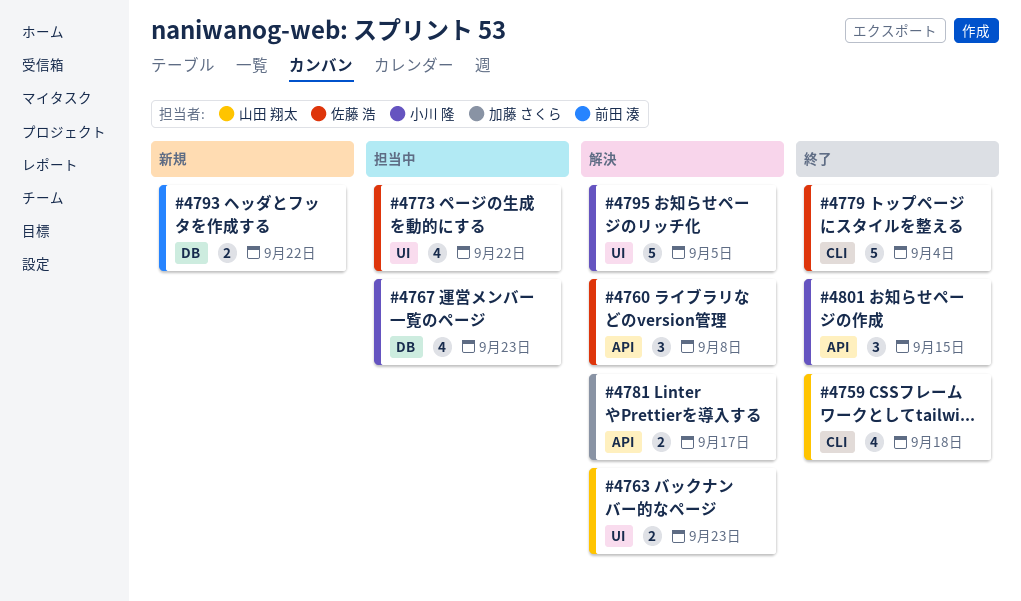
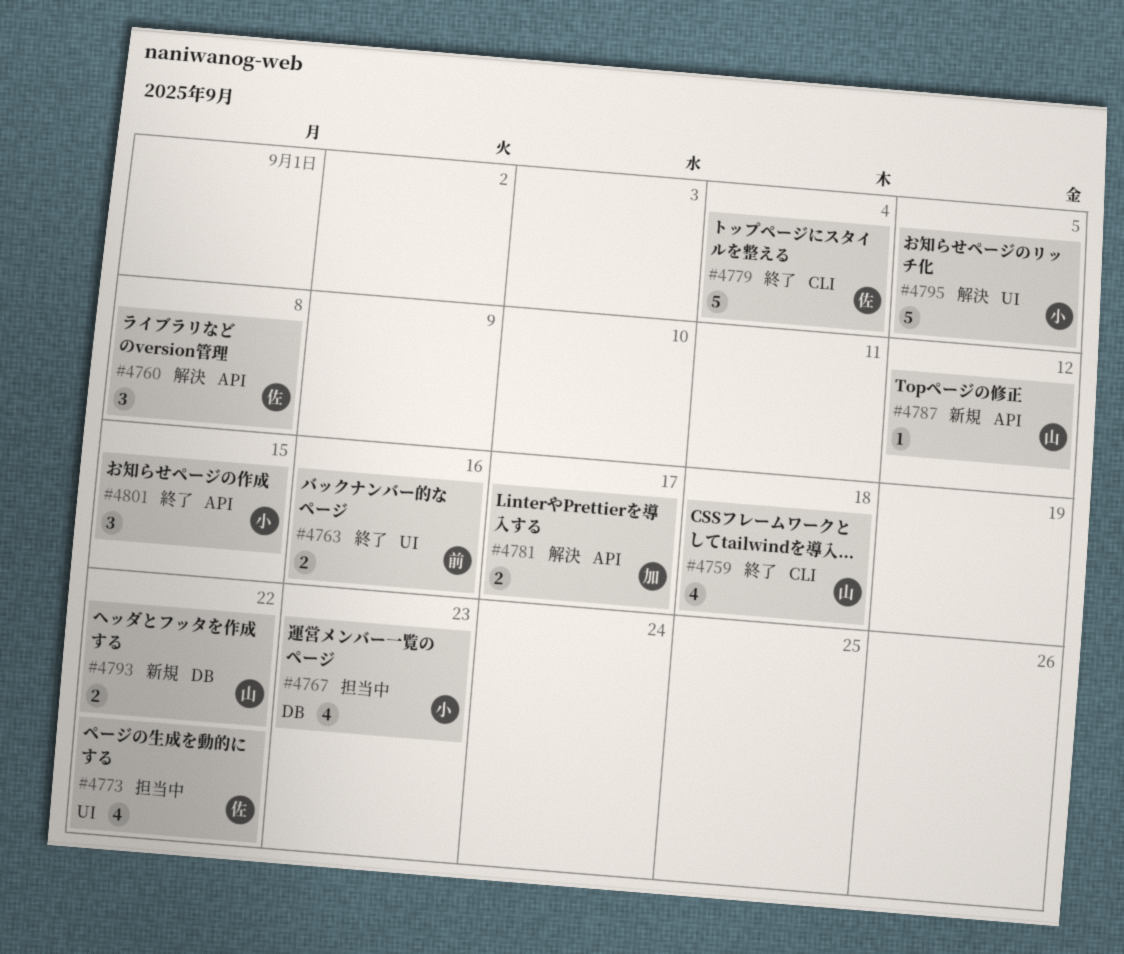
#4763, status: 解決 -> 終了
#4763, owner: 山田 翔太 -> 前田 湊
#4763, due: Sep 23 -> Sep 16
#4787: none -> present
#4793, owner: 前田 湊 -> 山田 翔太

